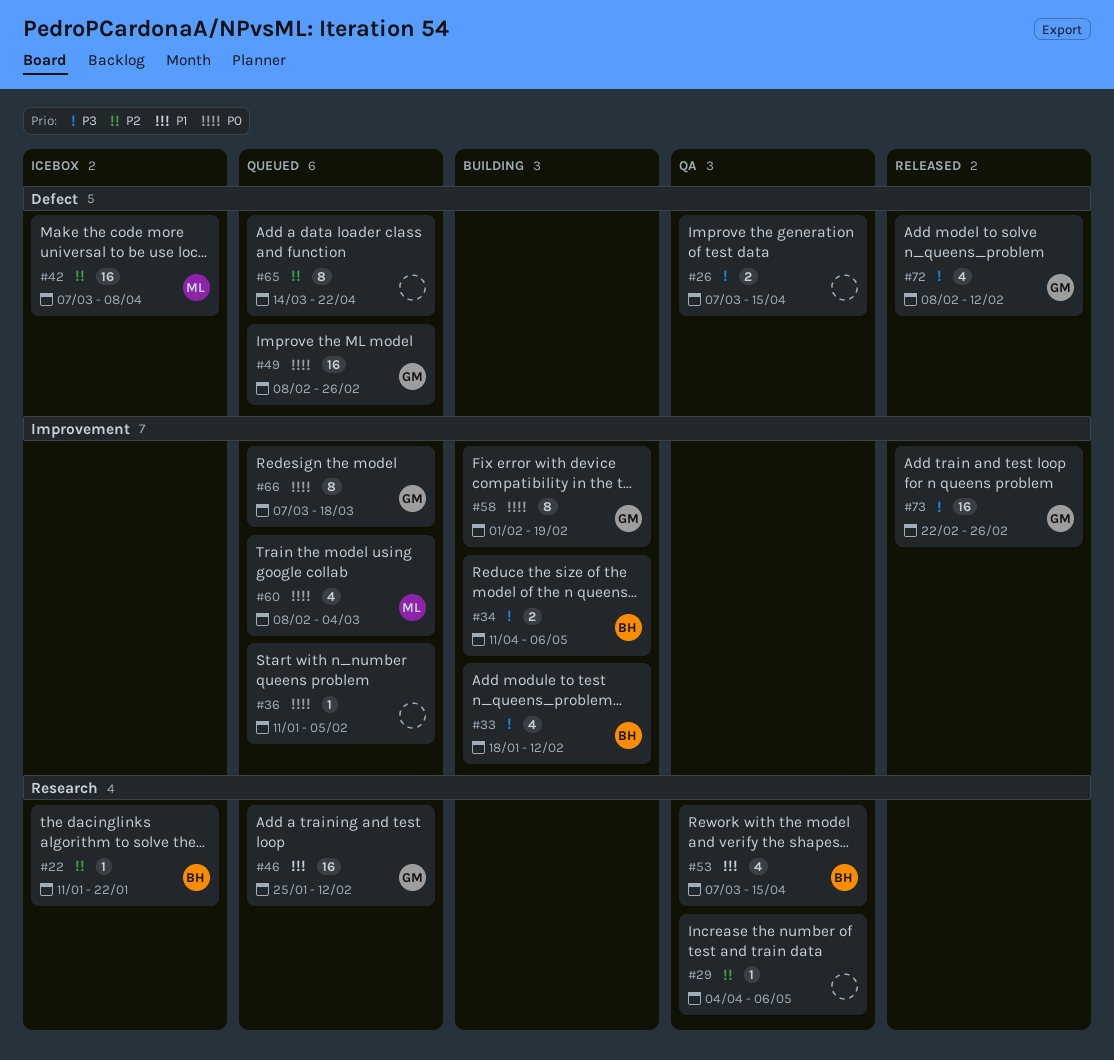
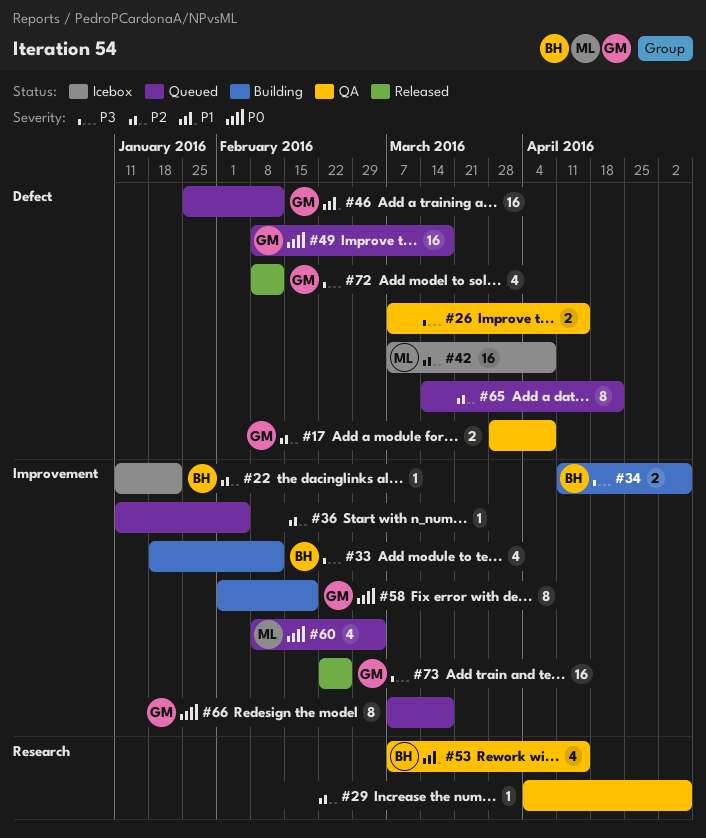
#17: none -> present
#22, label: Research -> Improvement
#36, priority: P0 -> P2
#46, label: Research -> Defect
#49, due: Feb 26 -> Mar 18

